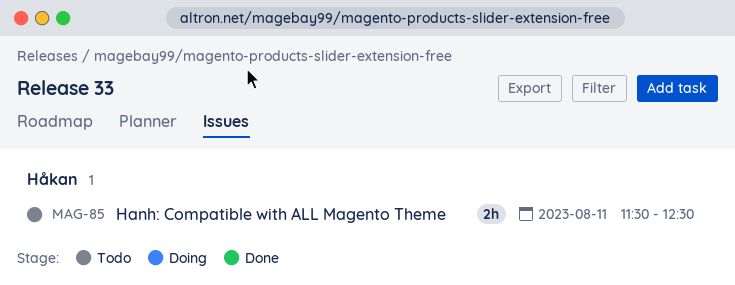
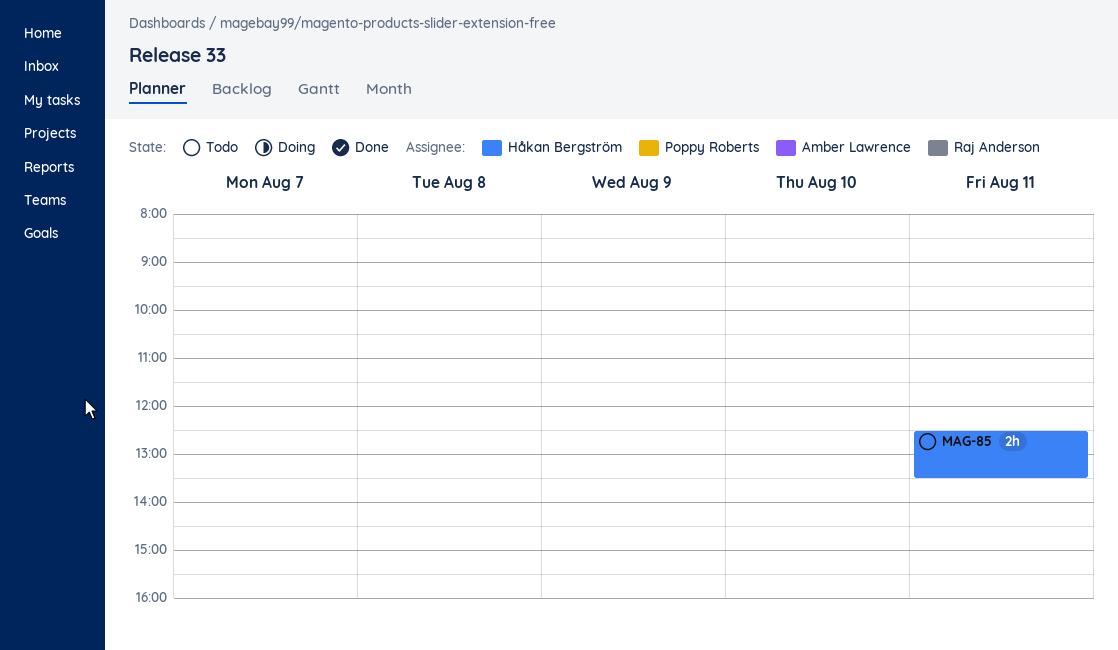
MAG-85, begins: 11:30 -> 12:30
MAG-85, ends: 12:30 -> 13:30

